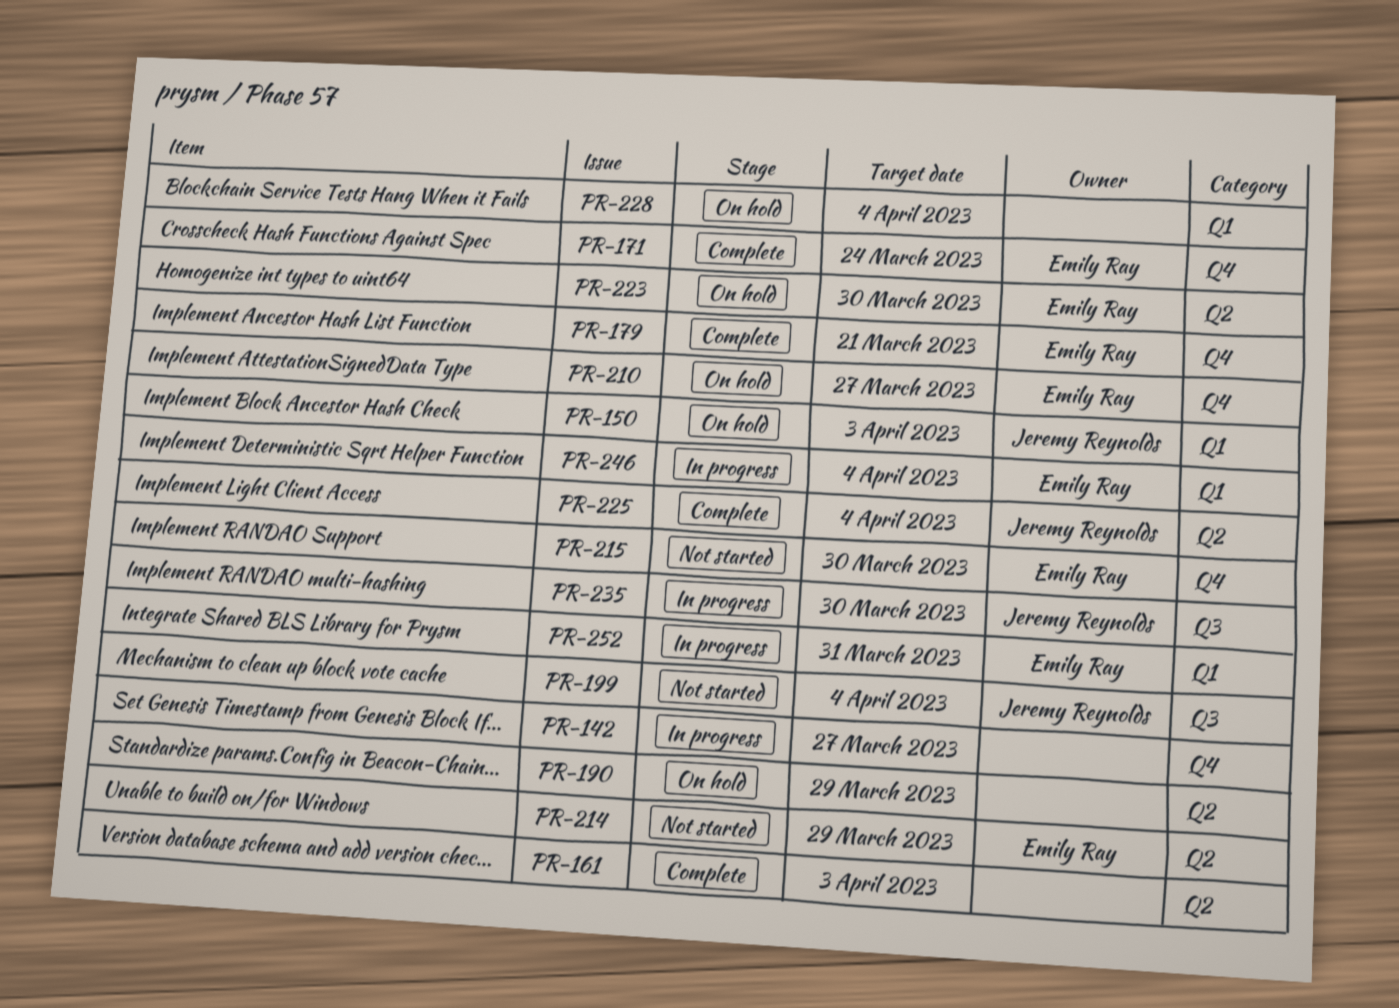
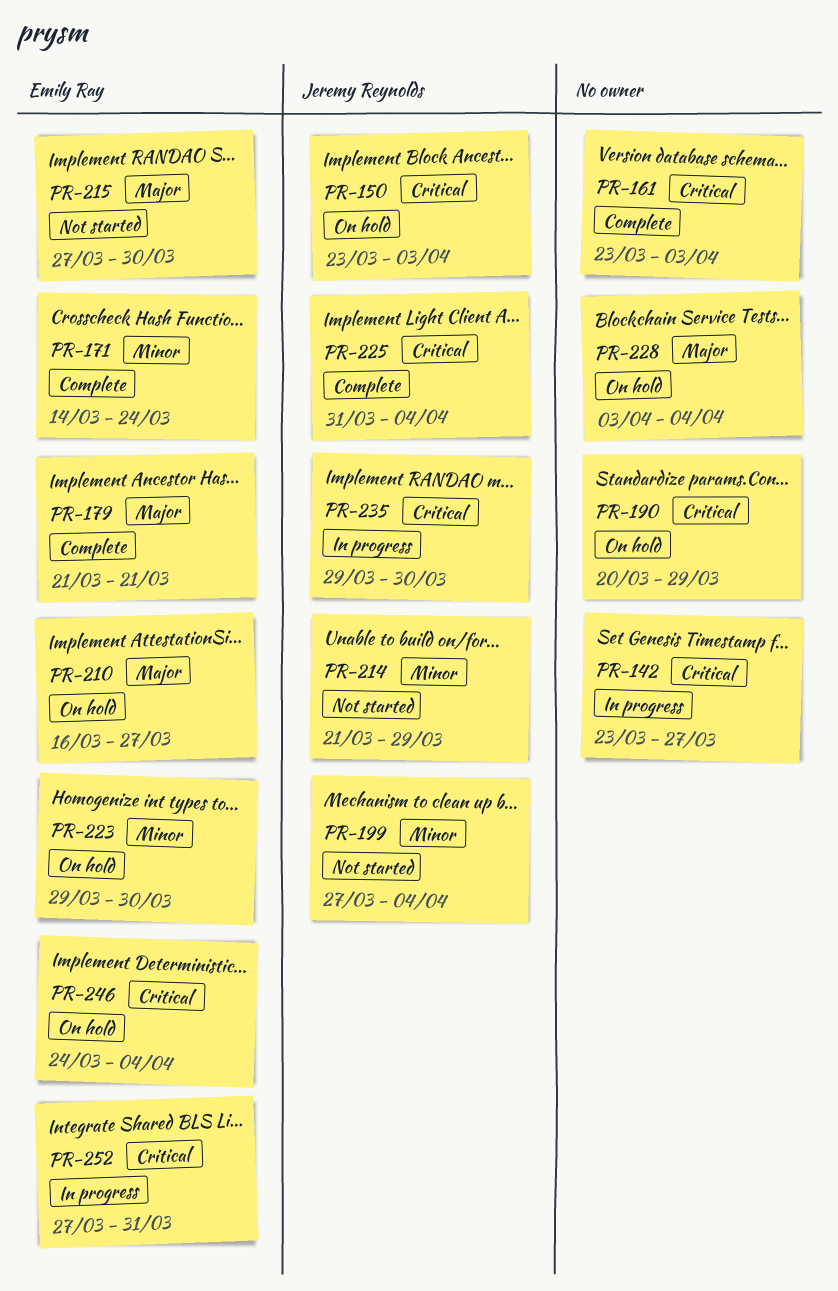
PR-214, owner: Emily Ray -> Jeremy Reynolds
PR-246, status: In progress -> On hold

